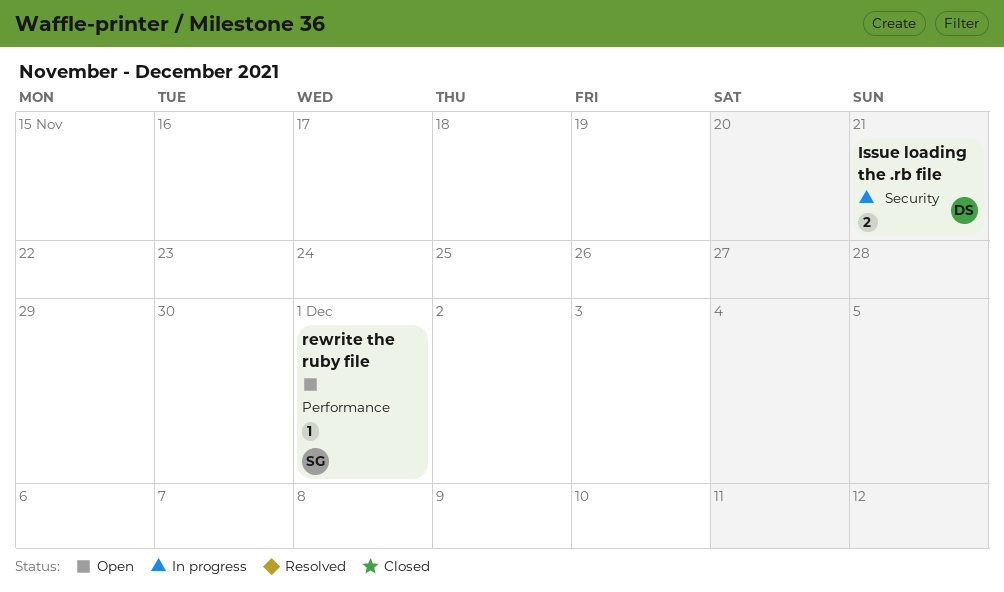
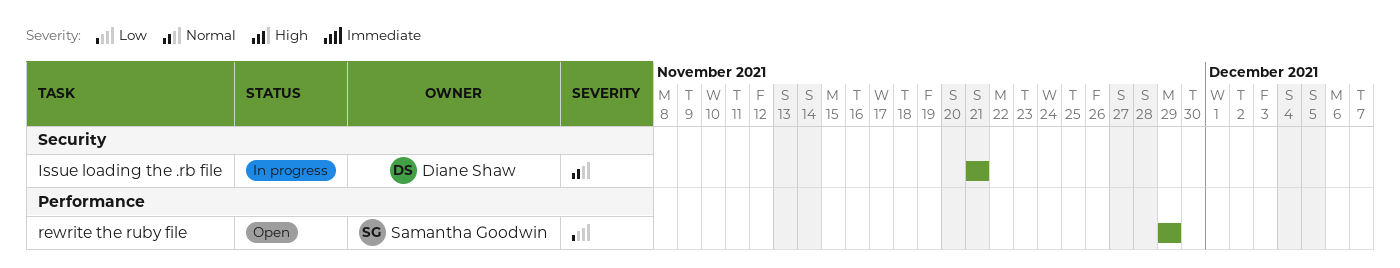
rewrite the ruby file, due: Dec 1 -> Nov 29

